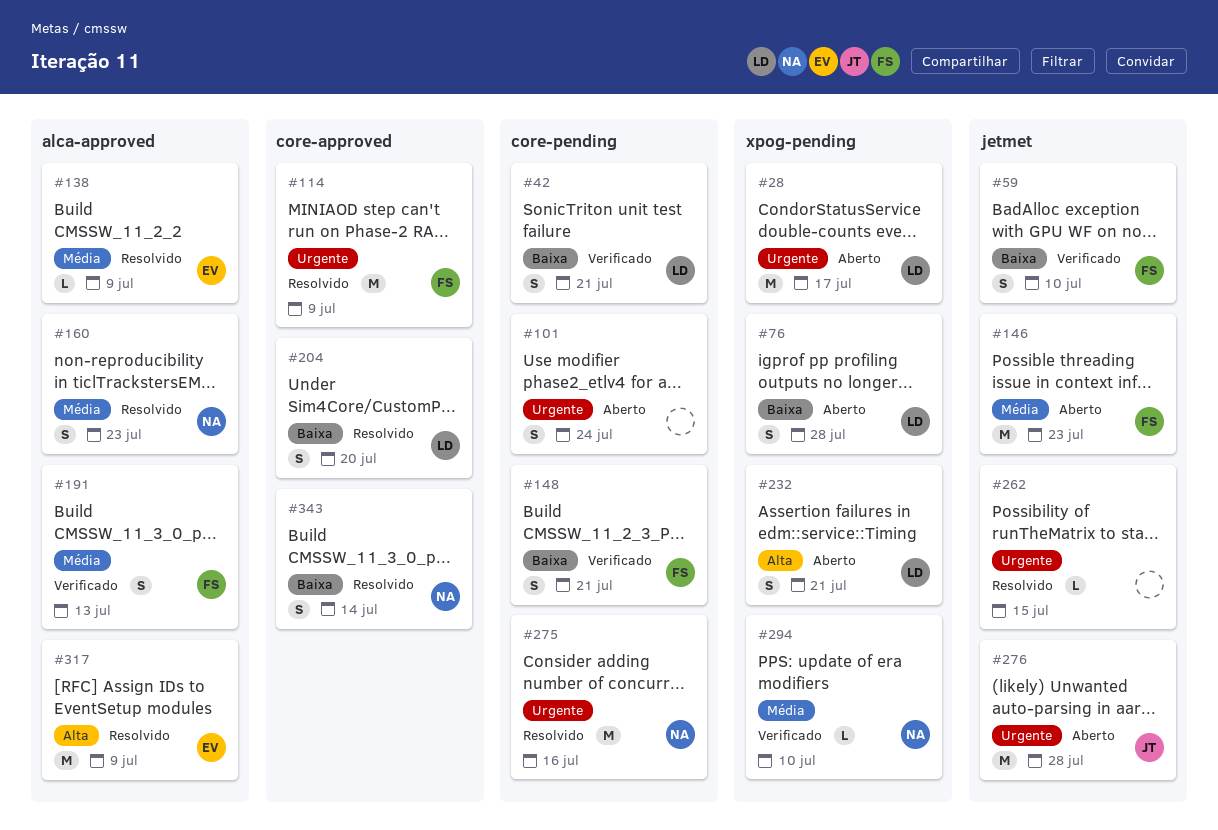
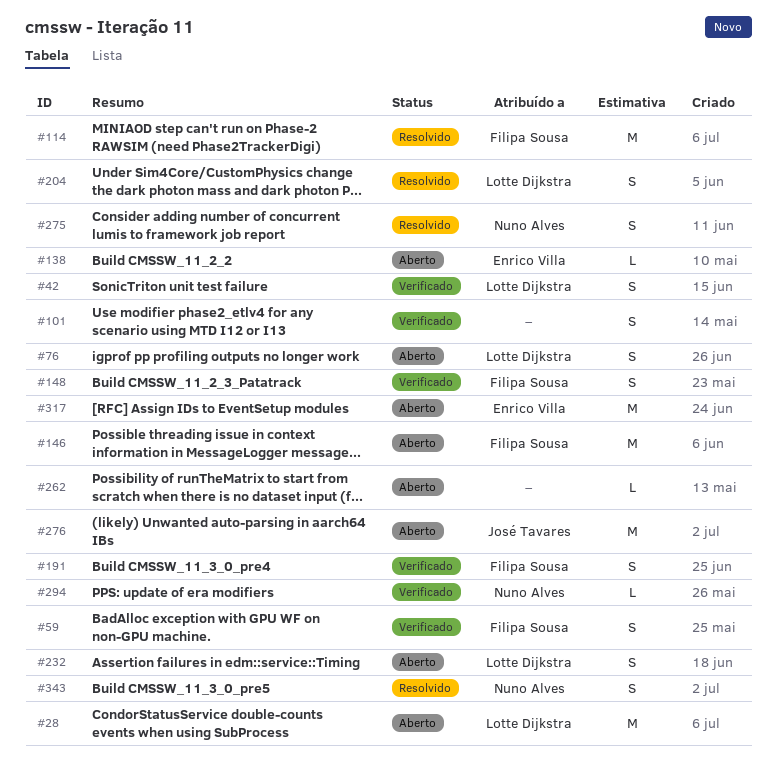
#101, status: Aberto -> Verificado
#138, status: Resolvido -> Aberto
#160: present -> none
#262, status: Resolvido -> Aberto
#275, estimate: M -> S
#317, status: Resolvido -> Aberto

